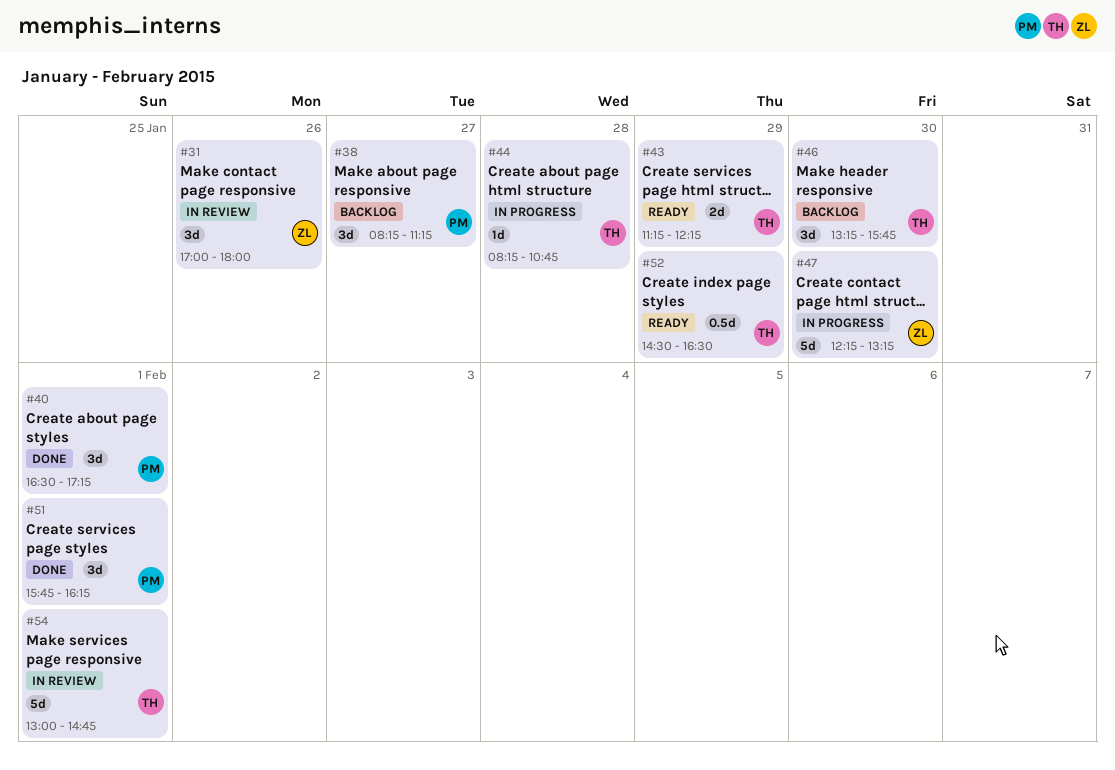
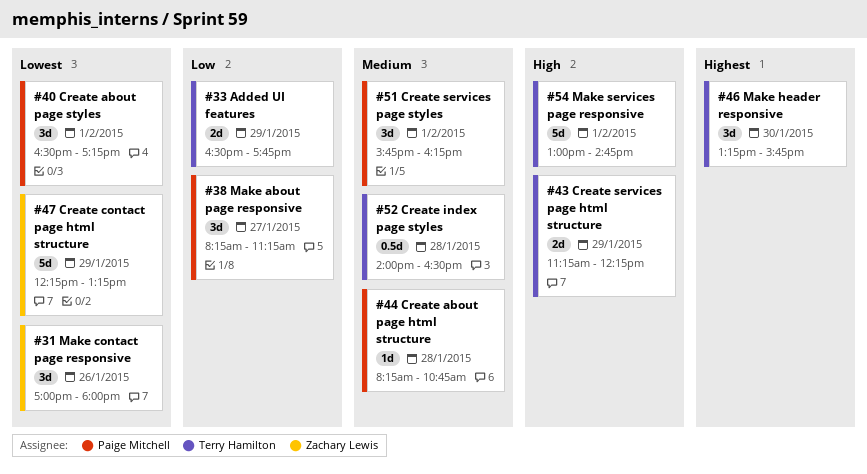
#33: none -> present
#44, owner: Terry Hamilton -> Paige Mitchell
#47, day: Jan 30 -> Jan 29
#52, day: Jan 29 -> Jan 28
#52, begins: 14:30 -> 14:00

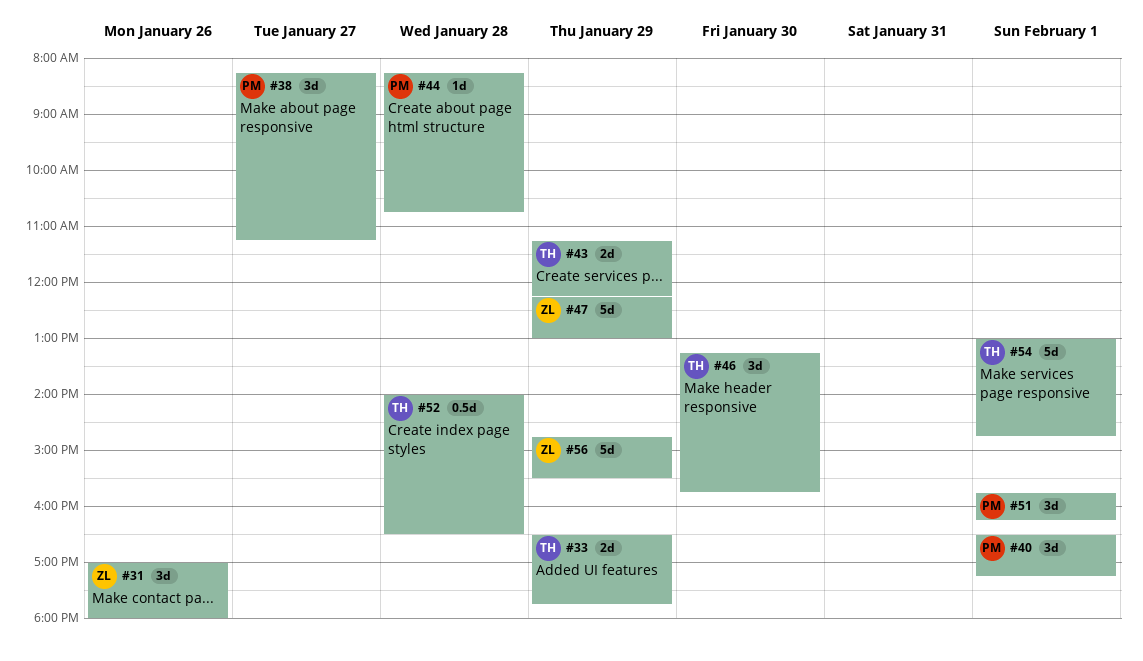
#47, ends: 13:15 -> 13:00
#56: none -> present

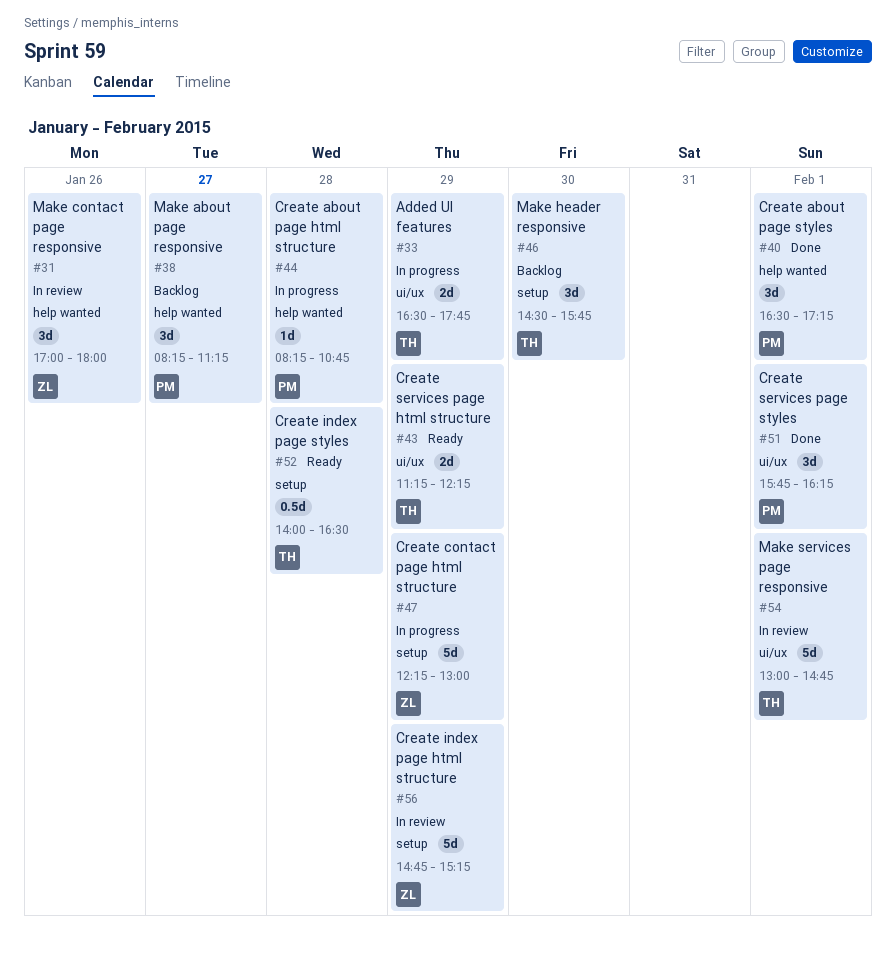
#46, begins: 13:15 -> 14:30
#56, ends: 15:30 -> 15:15

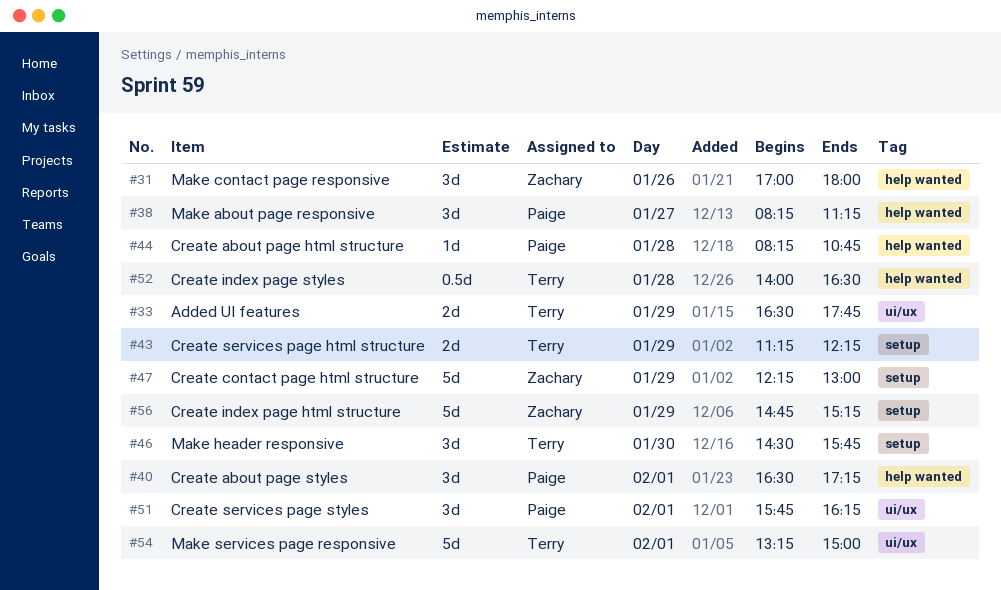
#43, label: ui/ux -> setup
#52, label: setup -> help wanted
#54, begins: 13:00 -> 13:15
#54, ends: 14:45 -> 15:00

